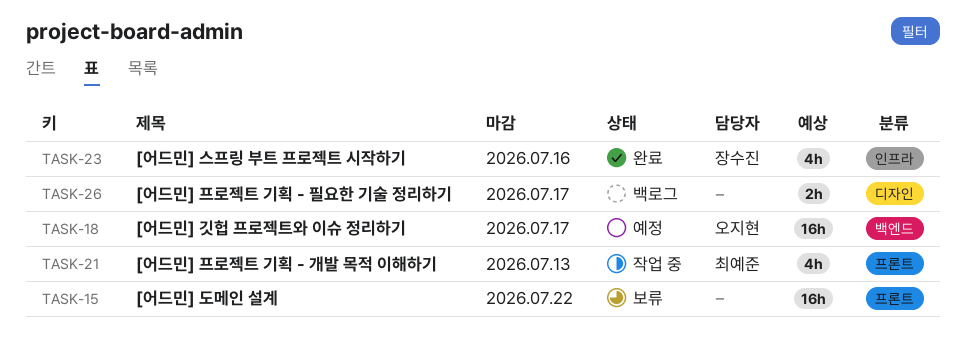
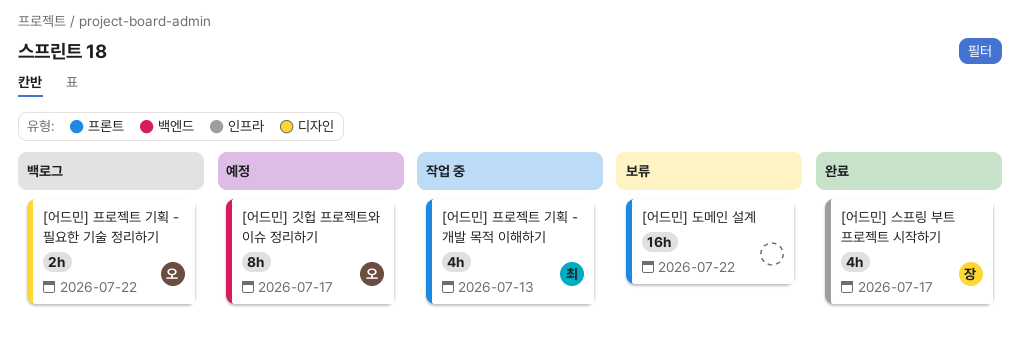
[어드민] 깃헙 프로젝트와 이슈 정리하기, estimate: 16h -> 8h
[어드민] 스프링 부트 프로젝트 시작하기, due: Jul 16 -> Jul 17
[어드민] 프로젝트 기획 - 필요한 기술 정리하기, owner: none -> 오지현
[어드민] 프로젝트 기획 - 필요한 기술 정리하기, due: Jul 17 -> Jul 22

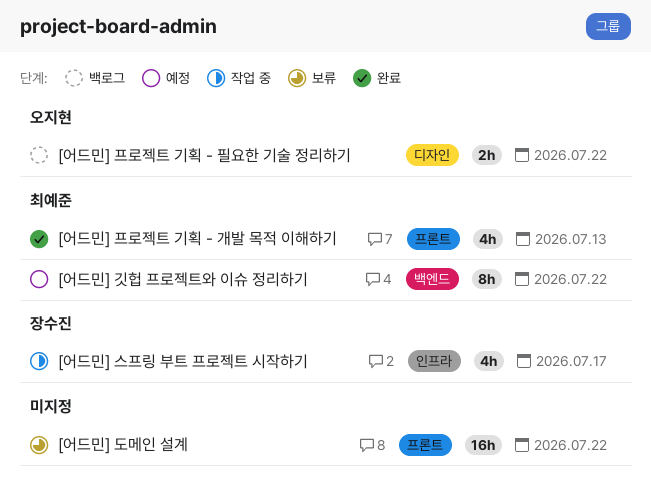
[어드민] 깃헙 프로젝트와 이슈 정리하기, owner: 오지현 -> 최예준
[어드민] 깃헙 프로젝트와 이슈 정리하기, due: Jul 17 -> Jul 22
[어드민] 스프링 부트 프로젝트 시작하기, status: 완료 -> 작업 중
[어드민] 프로젝트 기획 - 개발 목적 이해하기, status: 작업 중 -> 완료

